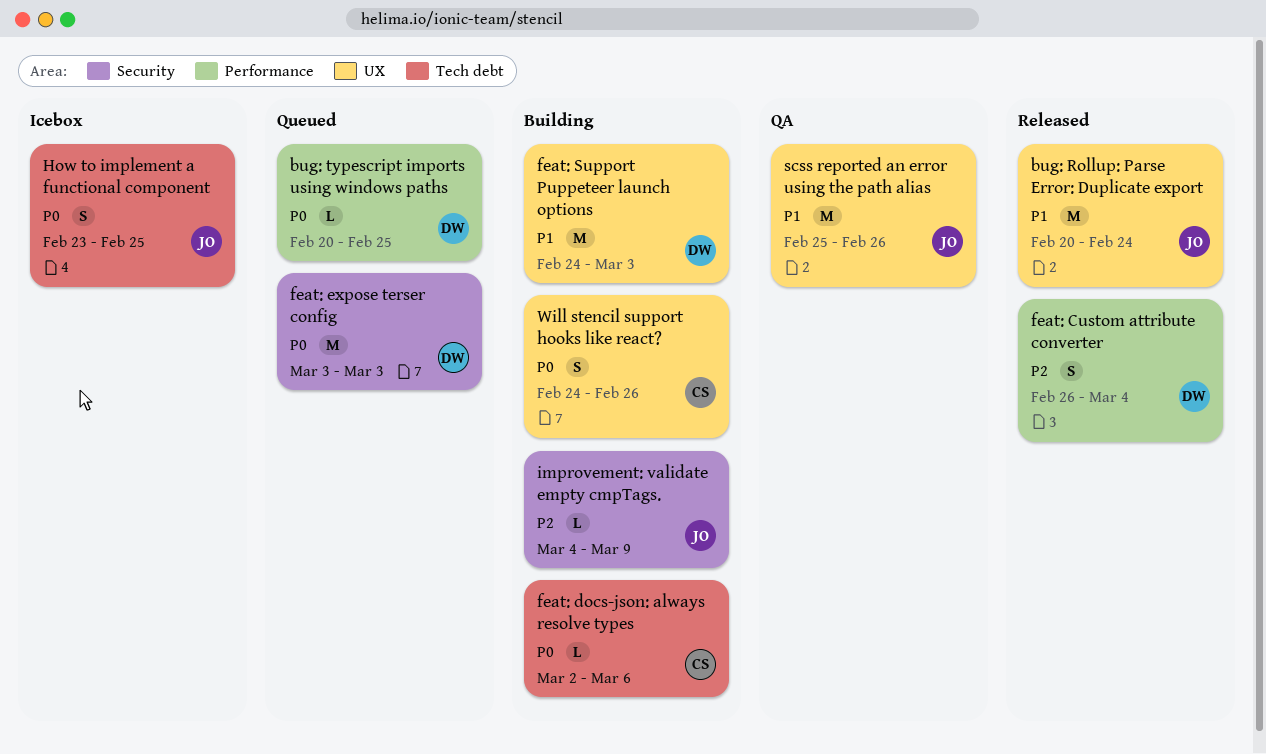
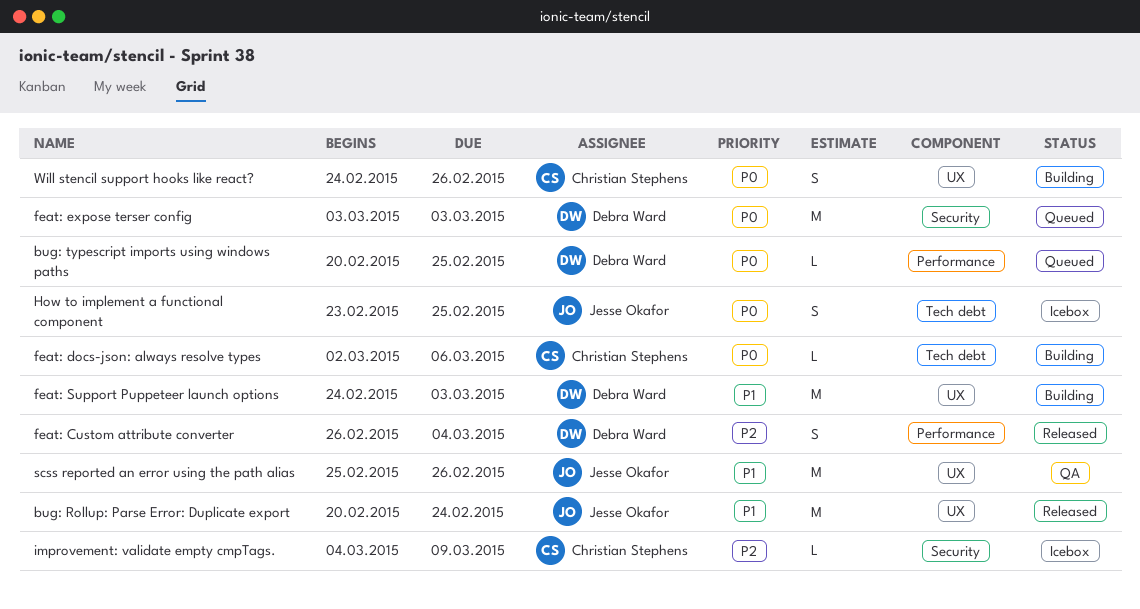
improvement: validate empty cmpTags., status: Building -> Icebox
improvement: validate empty cmpTags., owner: Jesse Okafor -> Christian Stephens

